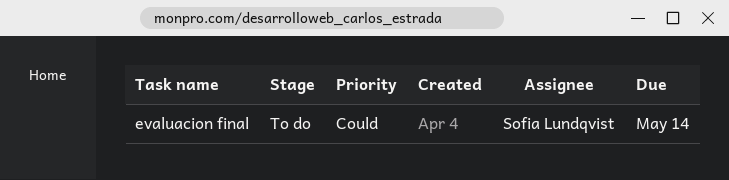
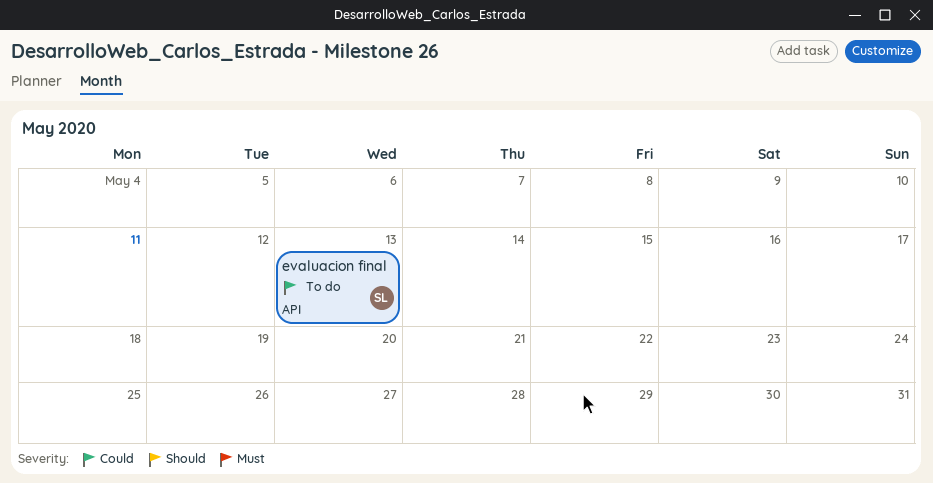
evaluacion final, due: May 14 -> May 13

